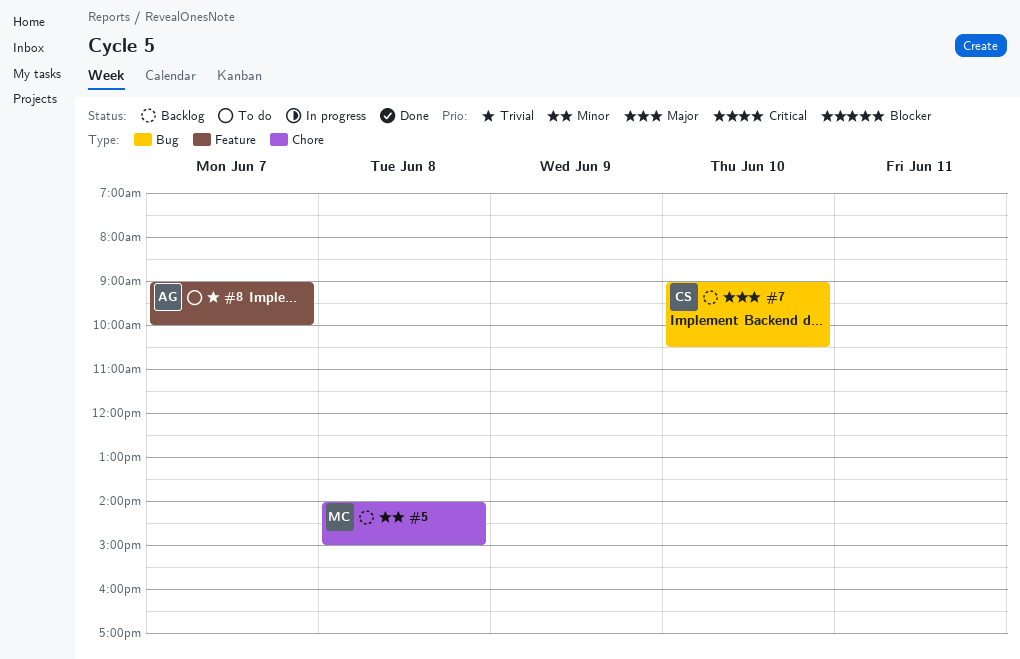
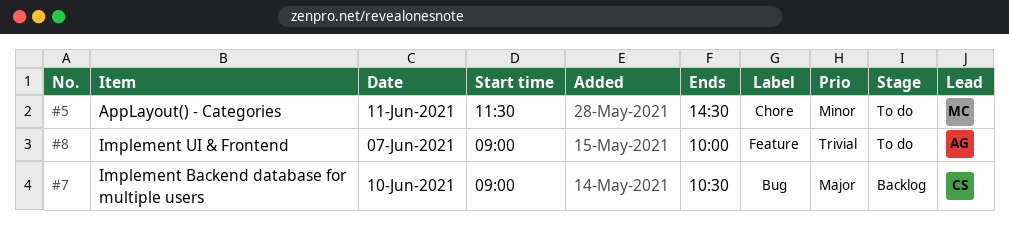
#5, status: Backlog -> To do
#5, day: Jun 8 -> Jun 11
#5, begins: 14:00 -> 11:30
#5, ends: 15:00 -> 14:30

